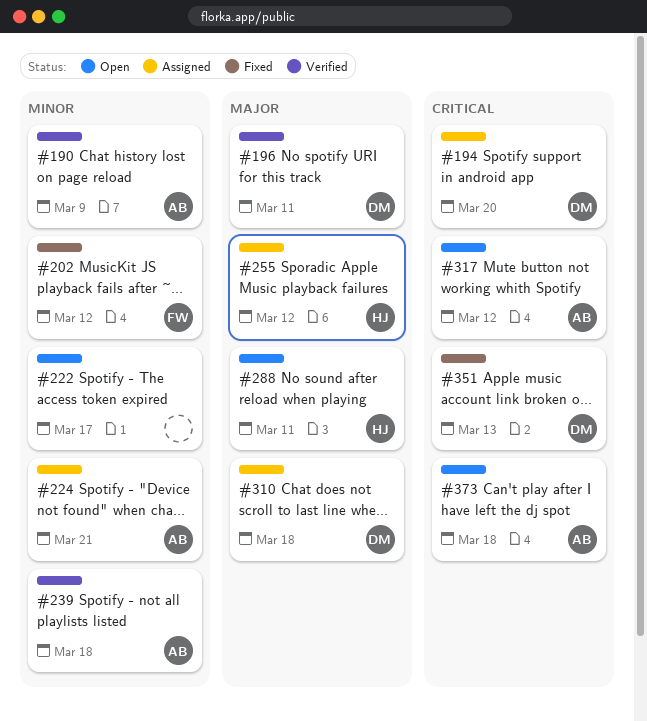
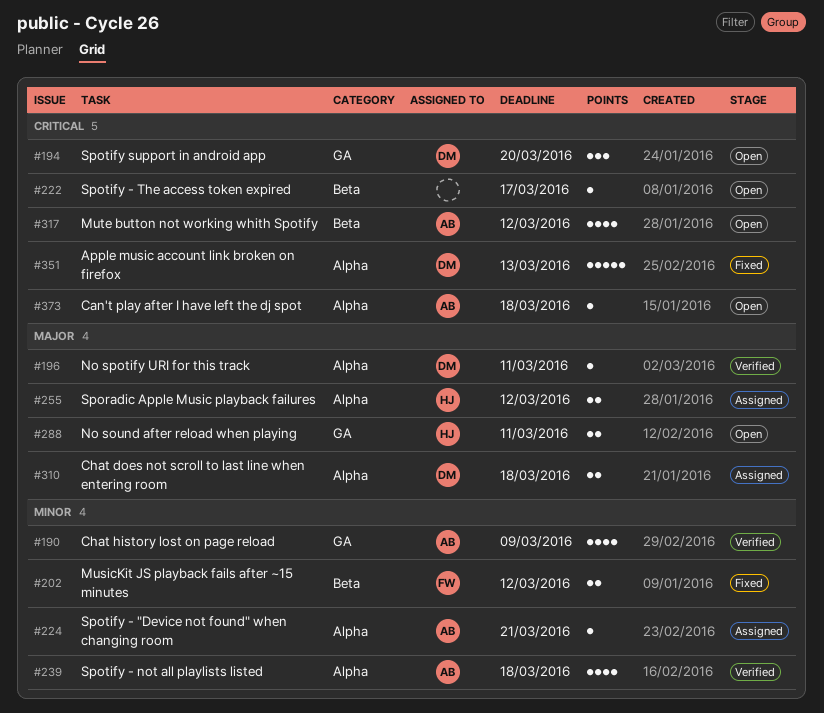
#194, status: Assigned -> Open
#222, priority: Minor -> Critical

